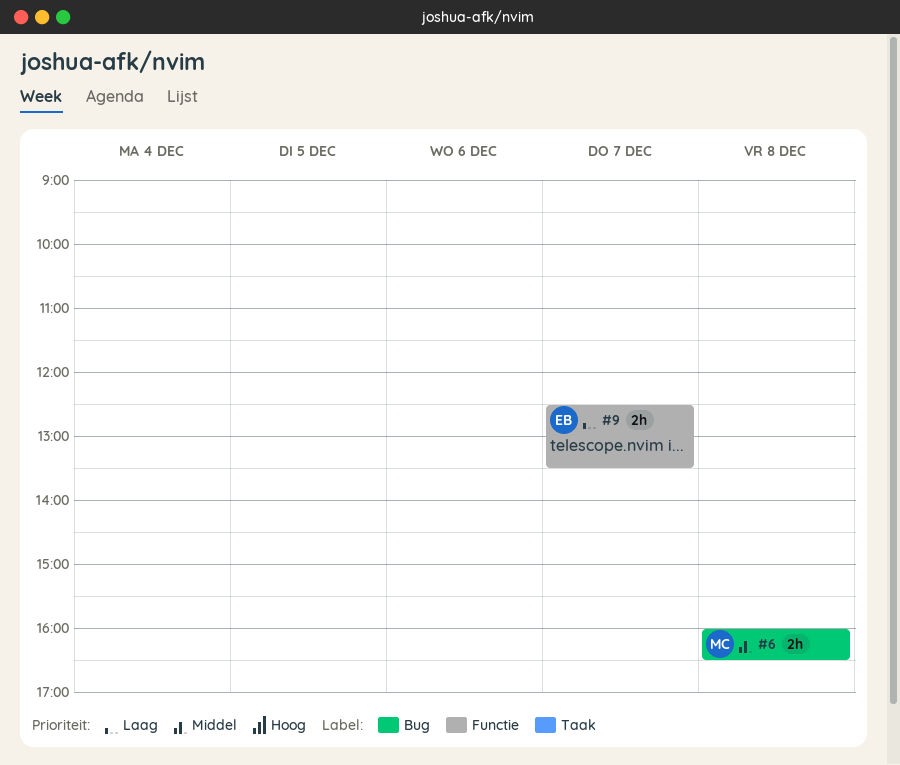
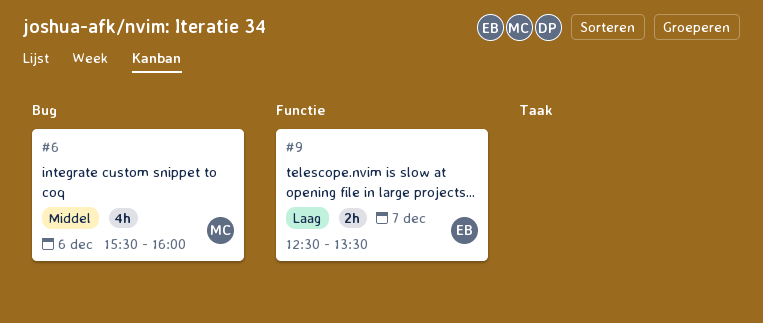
#6, estimate: 2h -> 4h
#6, day: Dec 8 -> Dec 6
#6, begins: 16:00 -> 15:30
#6, ends: 16:30 -> 16:00

